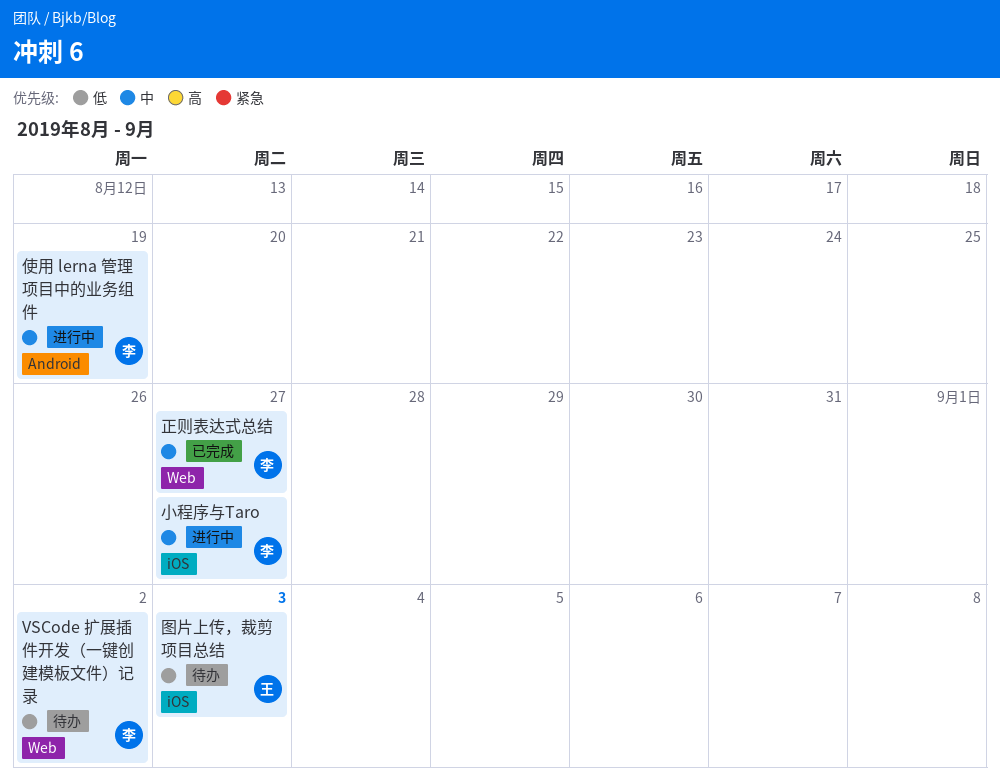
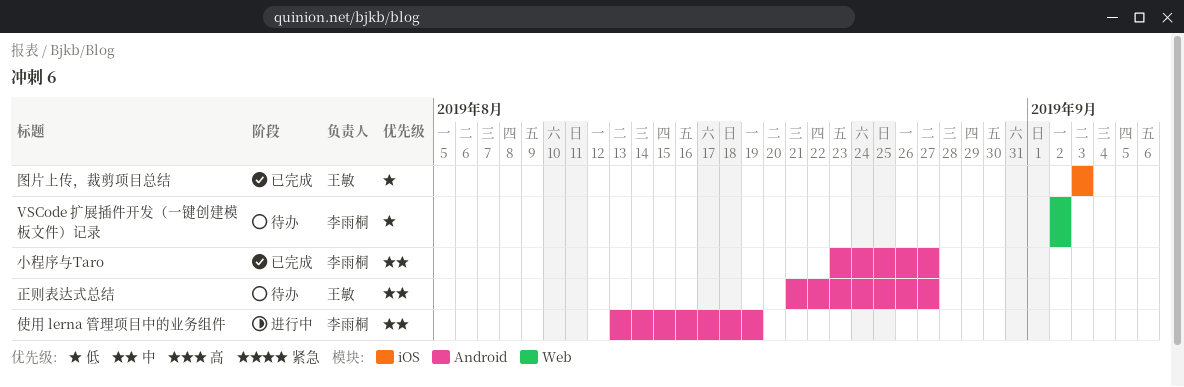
图片上传，裁剪项目总结, status: 待办 -> 已完成
小程序与Taro, status: 进行中 -> 已完成
小程序与Taro, label: iOS -> Android
正则表达式总结, status: 已完成 -> 待办
正则表达式总结, owner: 李雨桐 -> 王敏
正则表达式总结, label: Web -> Android

